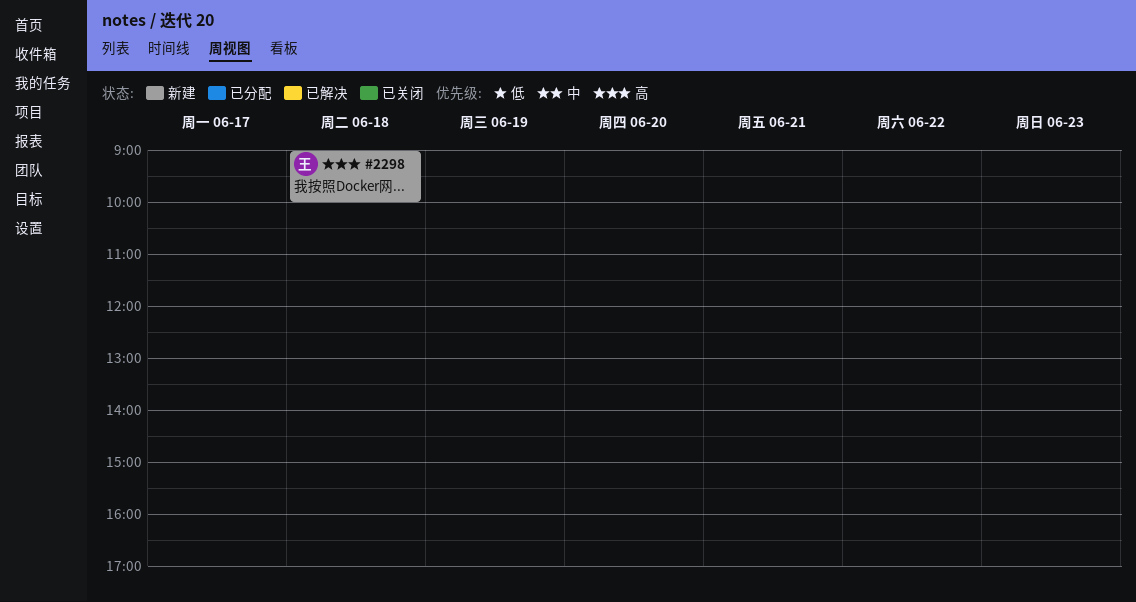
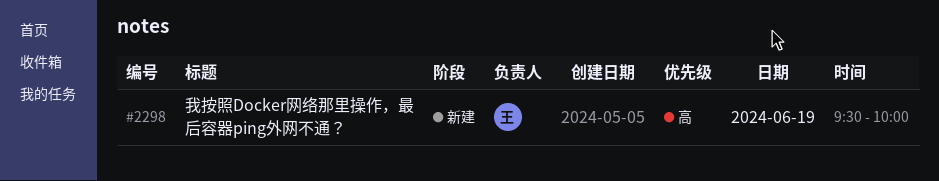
#2298, day: Jun 18 -> Jun 19
#2298, begins: 09:00 -> 09:30

